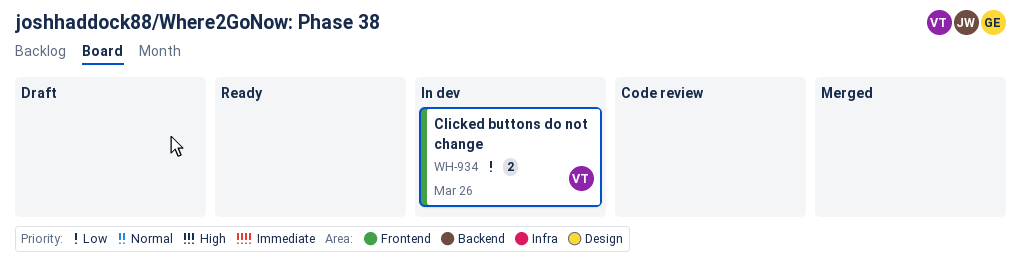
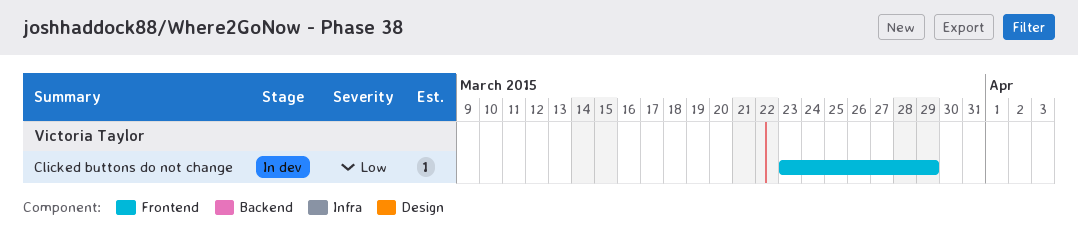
Clicked buttons do not change, estimate: 2 -> 1
Clicked buttons do not change, due: Mar 26 -> Mar 29

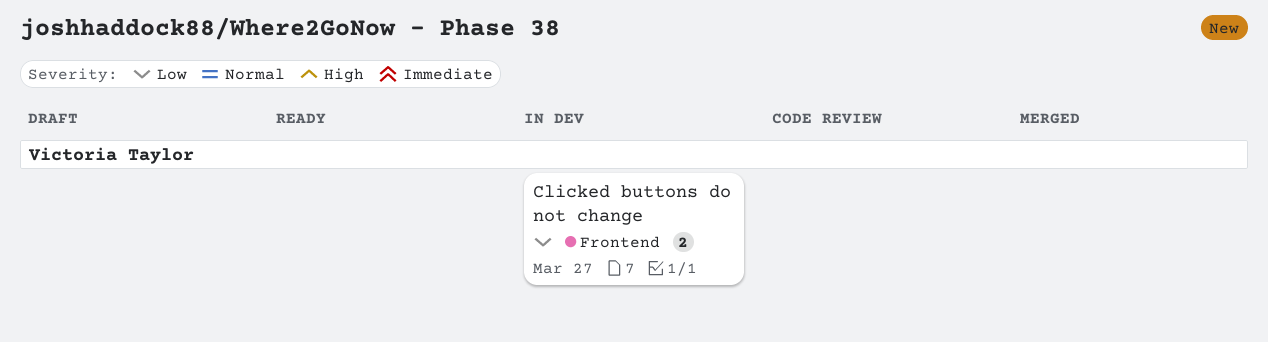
Clicked buttons do not change, estimate: 1 -> 2
Clicked buttons do not change, due: Mar 29 -> Mar 27

